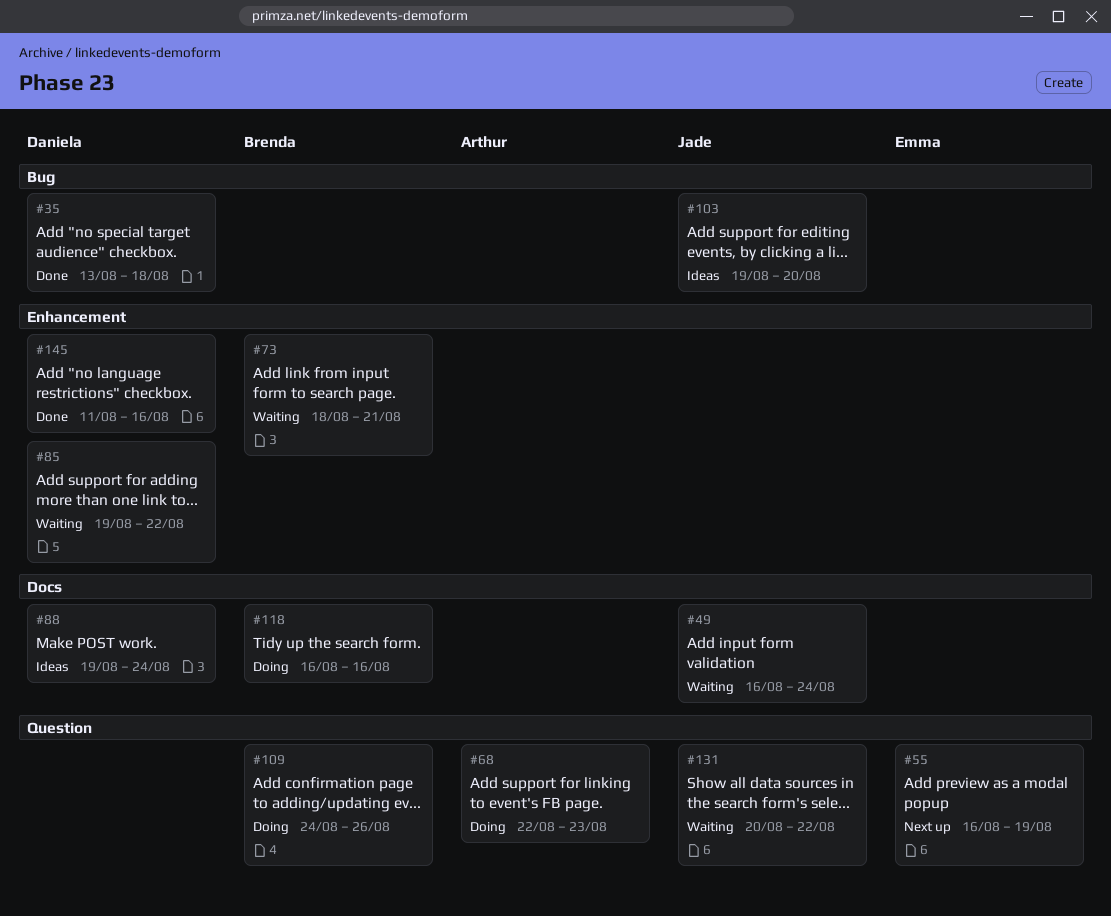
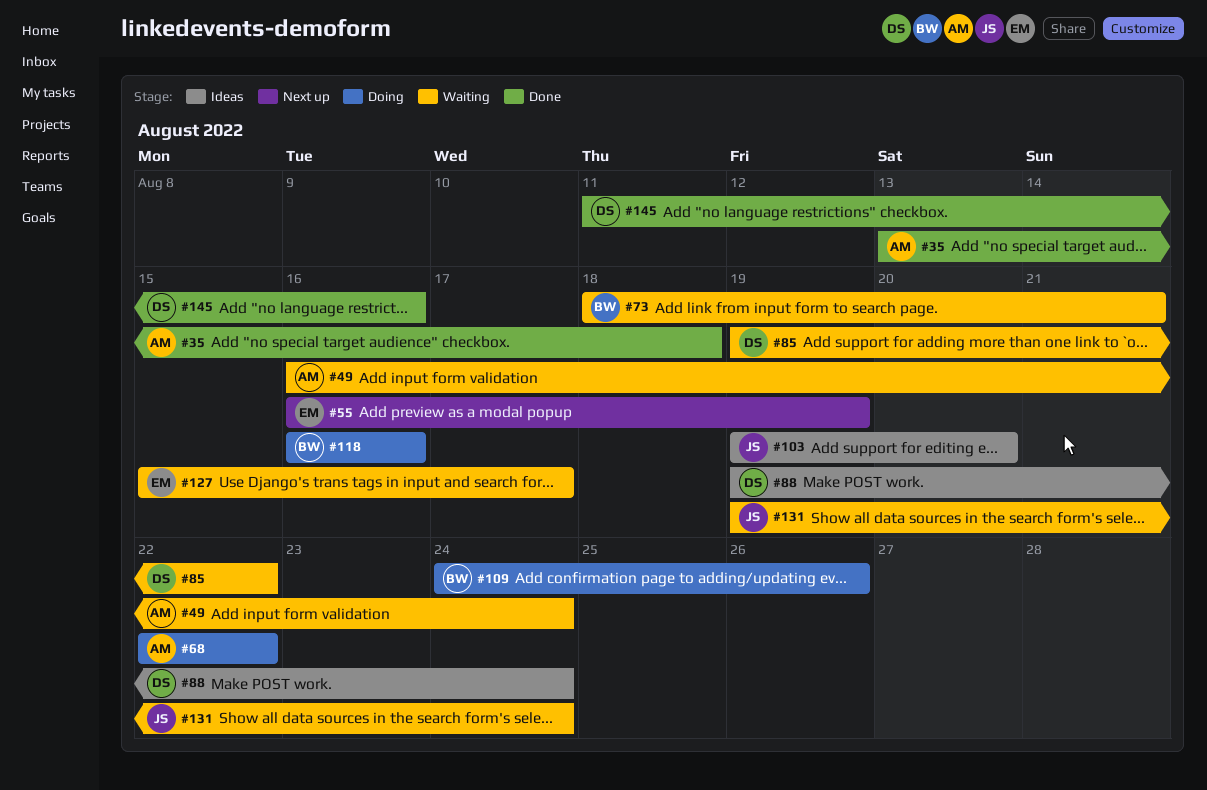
#35, owner: Daniela -> Arthur
#49, owner: Jade -> Arthur
#68, due: Aug 23 -> Aug 22
#127: none -> present
#131, start: Aug 20 -> Aug 19
#131, due: Aug 22 -> Aug 24

